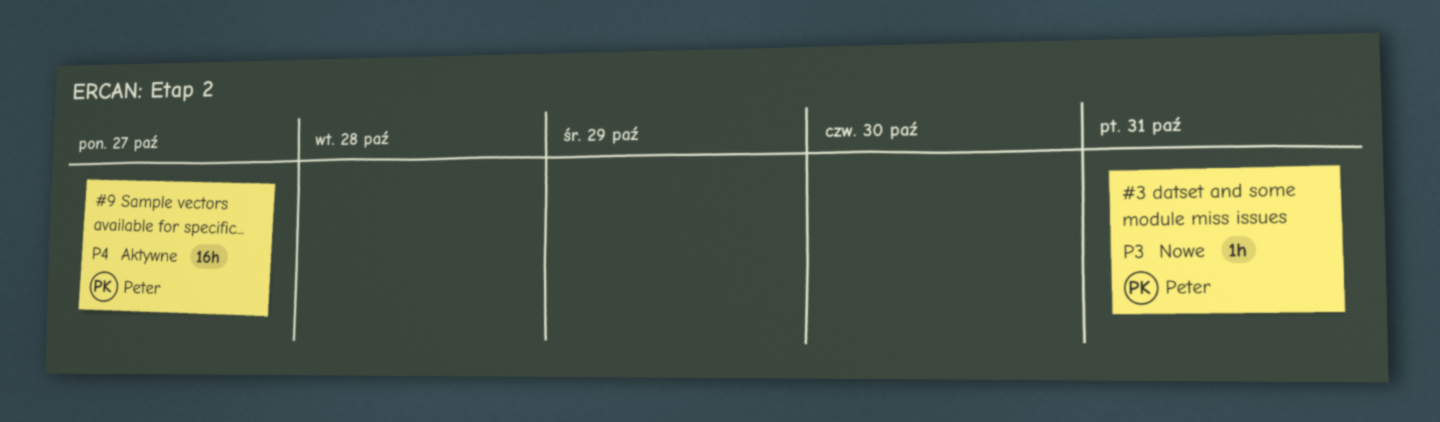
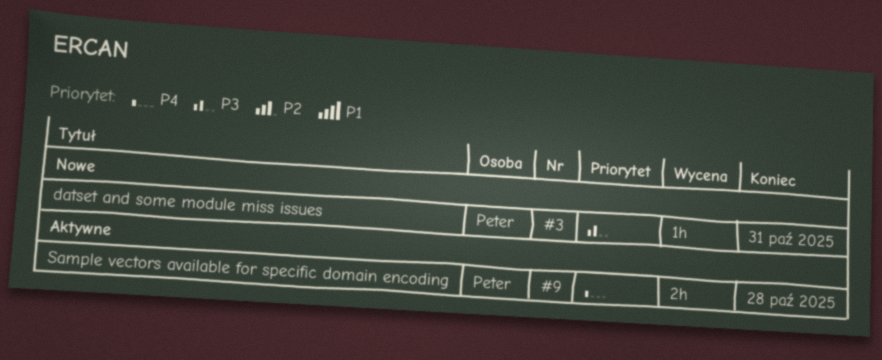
#9, estimate: 16h -> 2h
#9, due: Oct 27 -> Oct 28

